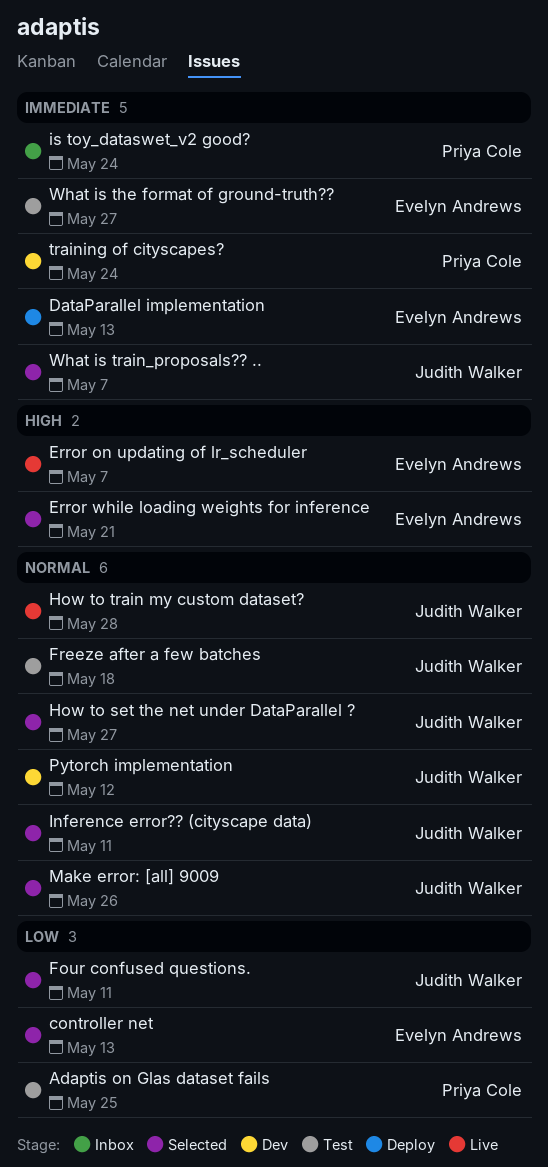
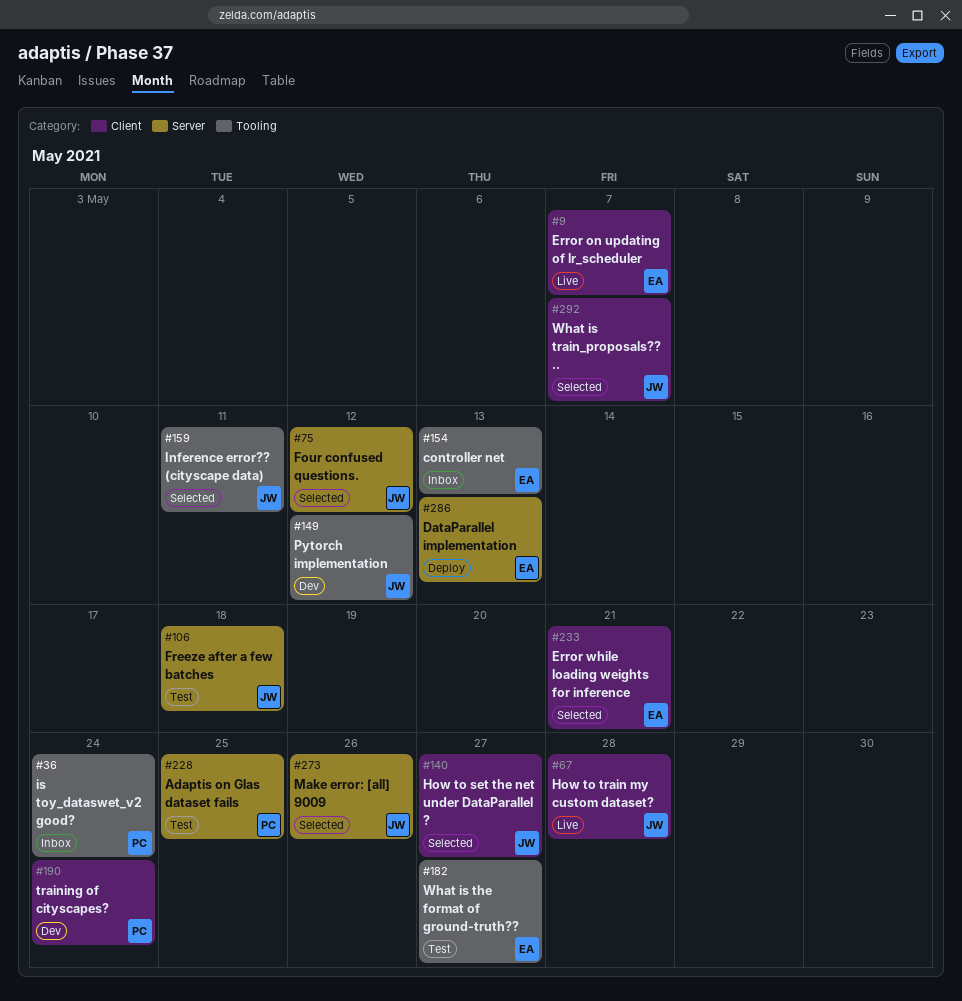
controller net, status: Selected -> Inbox
Four confused questions., due: May 11 -> May 12

